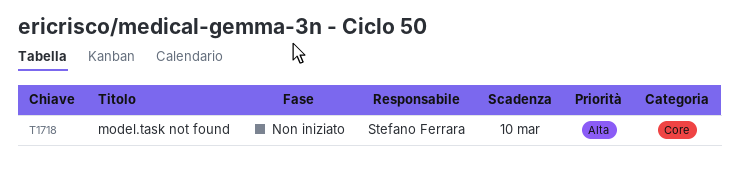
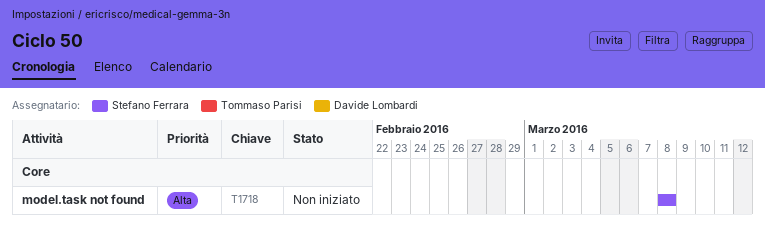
T1718, due: Mar 10 -> Mar 8

